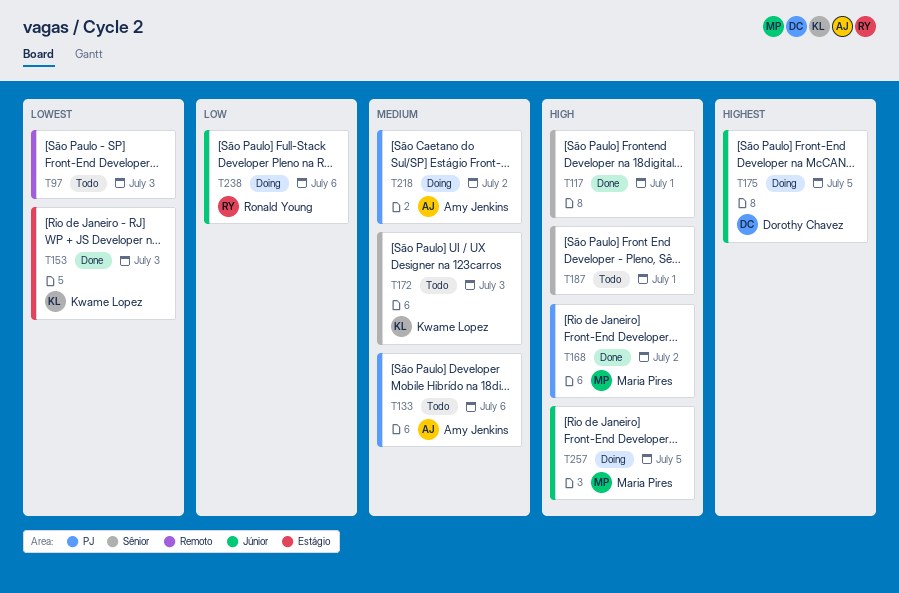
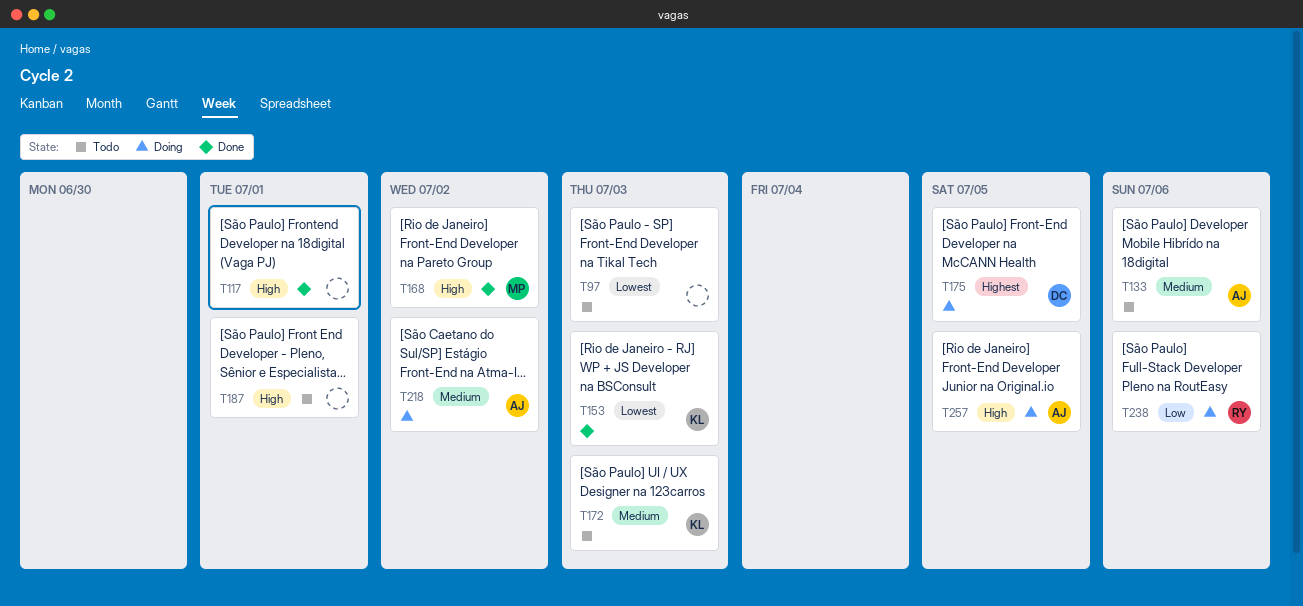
T257, owner: Maria Pires -> Amy Jenkins

